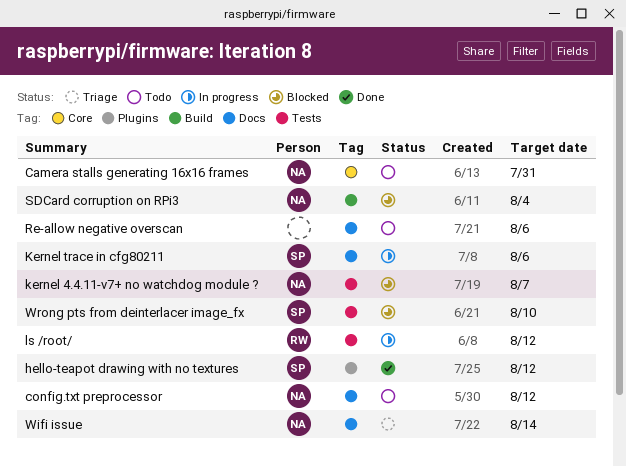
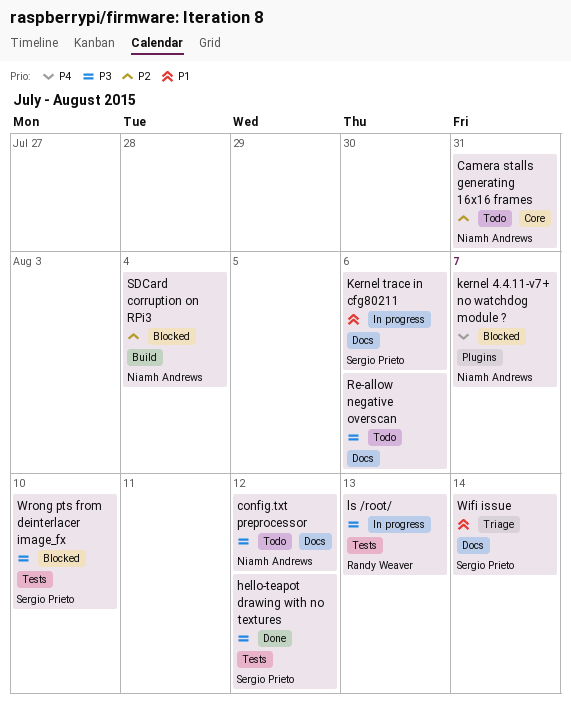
hello-teapot drawing with no textures, label: Plugins -> Tests
kernel 4.4.11-v7+ no watchdog module ?, label: Tests -> Plugins
ls /root/, due: Aug 12 -> Aug 13
Wifi issue, owner: Niamh Andrews -> Sergio Prieto

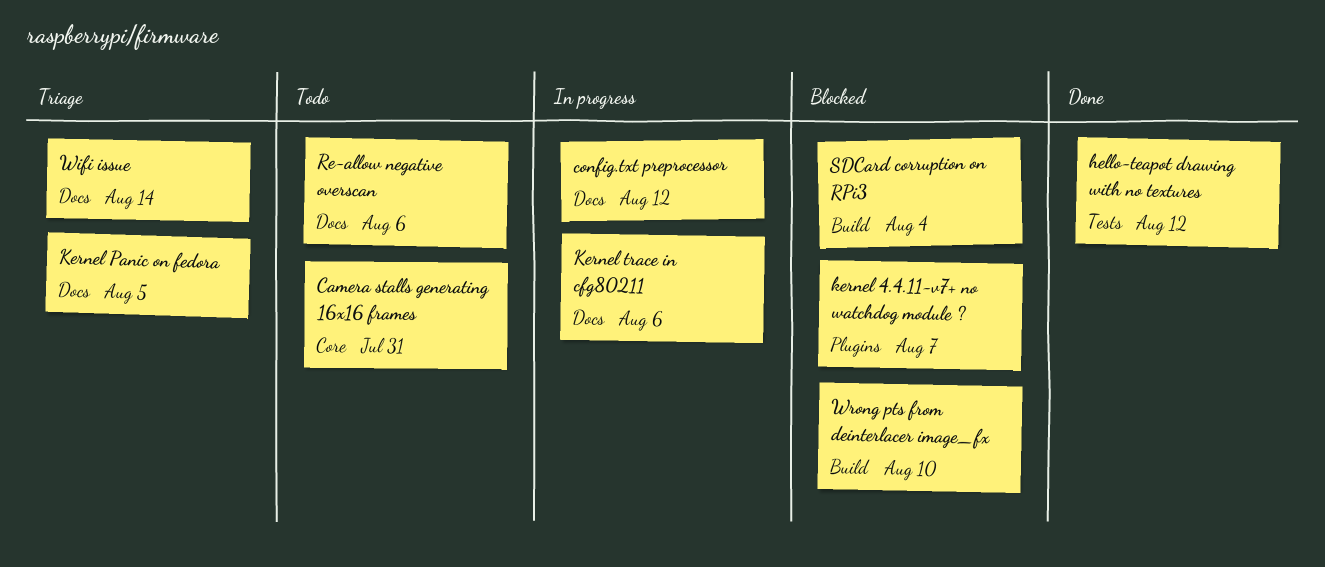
config.txt preprocessor, status: Todo -> In progress
Kernel Panic on fedora: none -> present
ls /root/: present -> none
Wrong pts from deinterlacer image_fx, label: Tests -> Build

